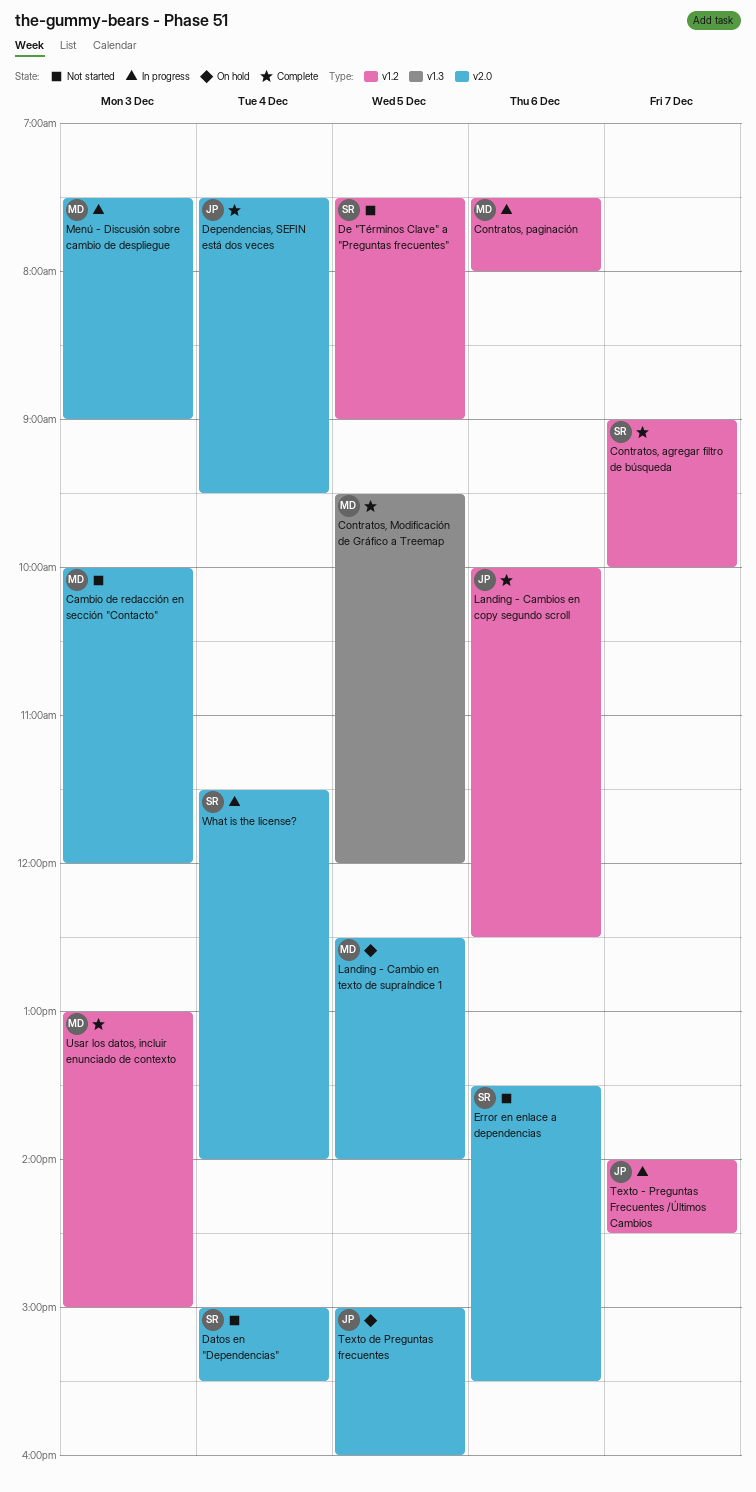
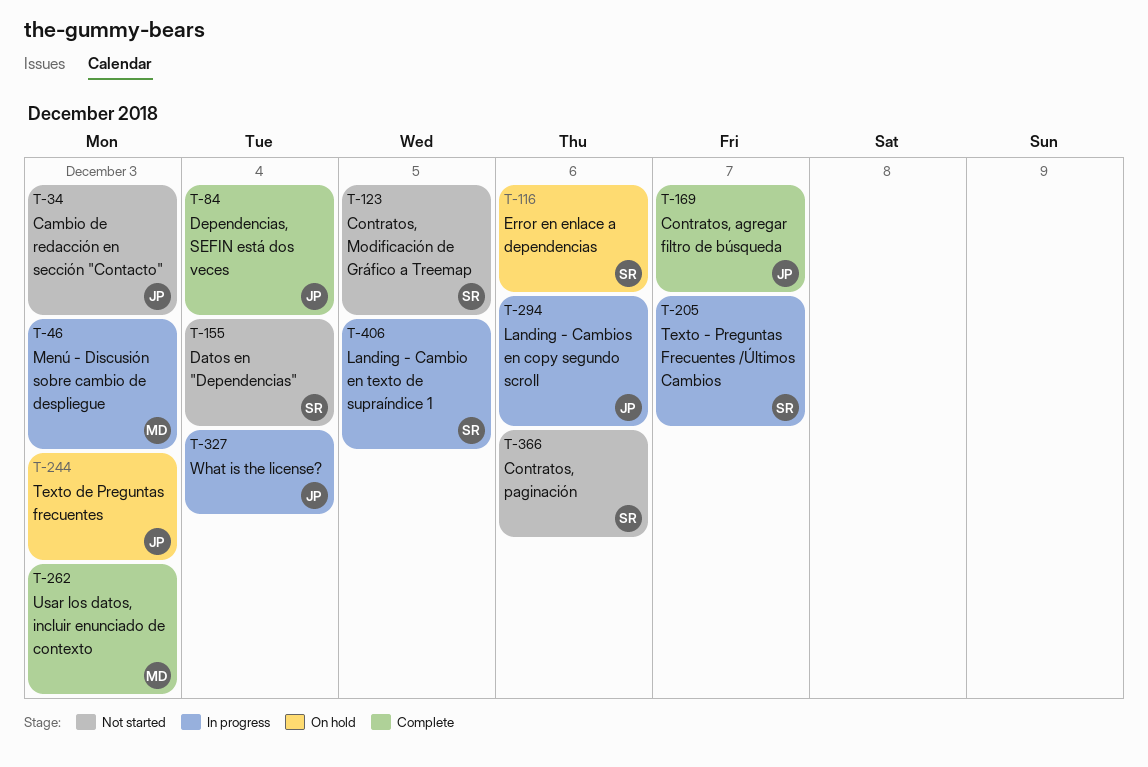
Cambio de redacción en sección "Contacto", owner: MD -> JP
Contratos, agregar filtro de búsqueda, owner: SR -> JP
Contratos, Modificación de Gráfico a Treemap, status: Complete -> Not started
Contratos, Modificación de Gráfico a Treemap, owner: MD -> SR
Contratos, paginación, status: In progress -> Not started
Contratos, paginación, owner: MD -> SR
De "Términos Clave" a "Preguntas frecuentes": present -> none
Error en enlace a dependencias, status: Not started -> On hold
Landing - Cambio en texto de supraíndice 1, status: On hold -> In progress
Landing - Cambio en texto de supraíndice 1, owner: MD -> SR
Landing - Cambios en copy segundo scroll, status: Complete -> In progress
Texto - Preguntas Frecuentes /Últimos Cambios, owner: JP -> SR
Texto de Preguntas frecuentes, day: Dec 5 -> Dec 3
What is the license?, owner: SR -> JP

